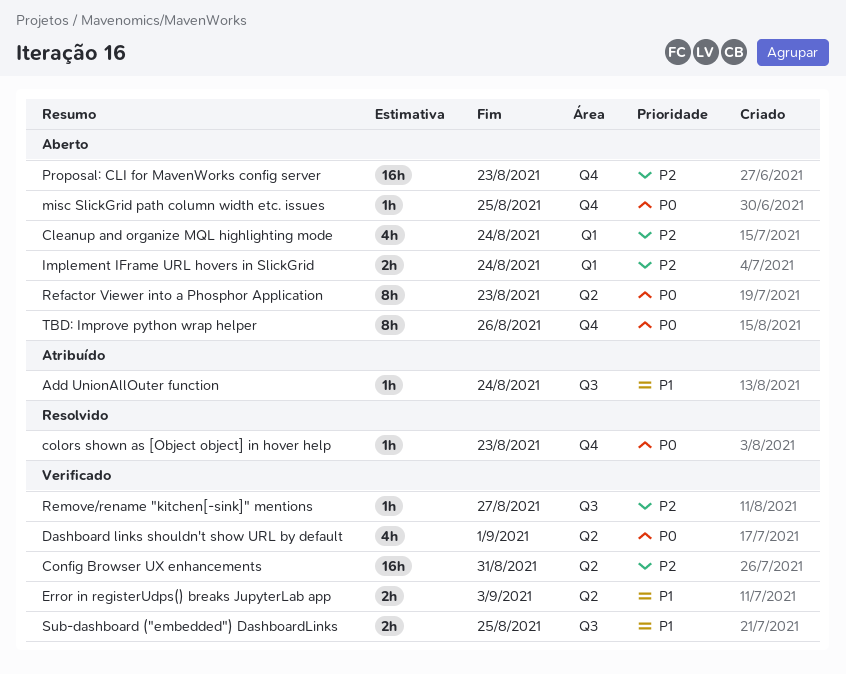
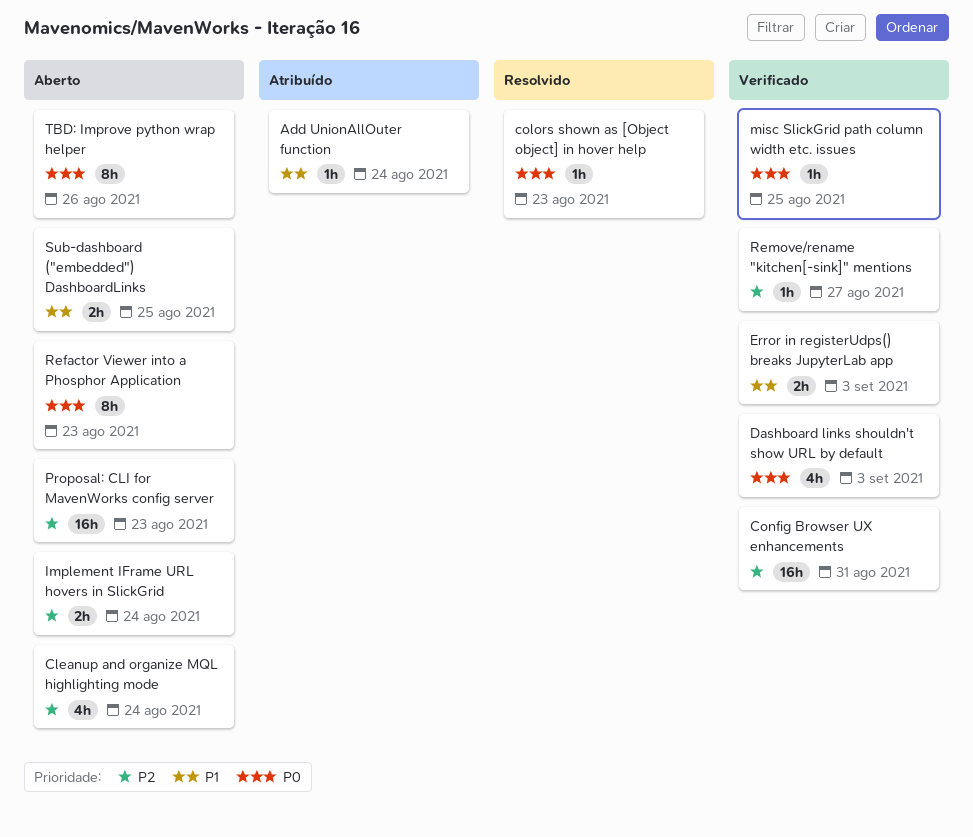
Dashboard links shouldn't show URL by default, due: Sep 1 -> Sep 3
misc SlickGrid path column width etc. issues, status: Aberto -> Verificado
Sub-dashboard ("embedded") DashboardLinks, status: Verificado -> Aberto

